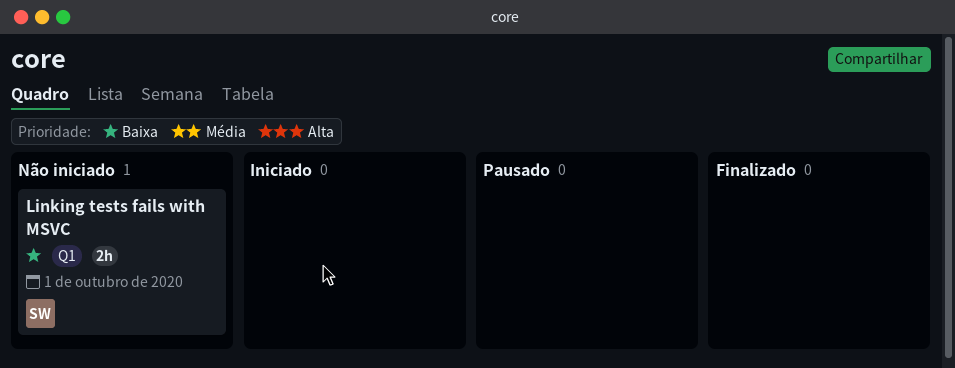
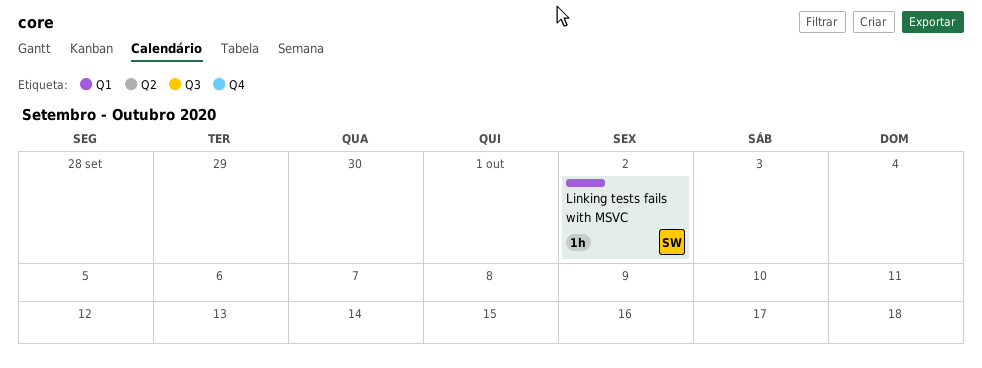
Linking tests fails with MSVC, estimate: 2h -> 1h
Linking tests fails with MSVC, due: Oct 1 -> Oct 2

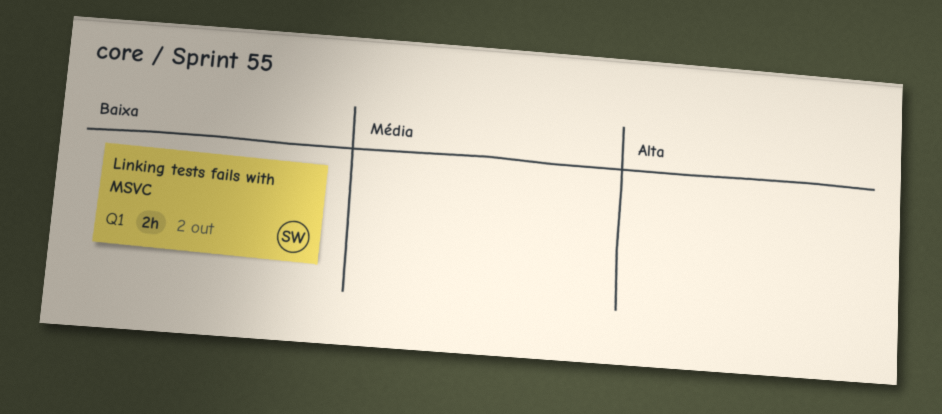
Linking tests fails with MSVC, estimate: 1h -> 2h

